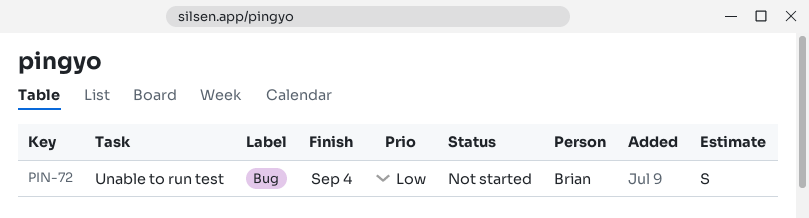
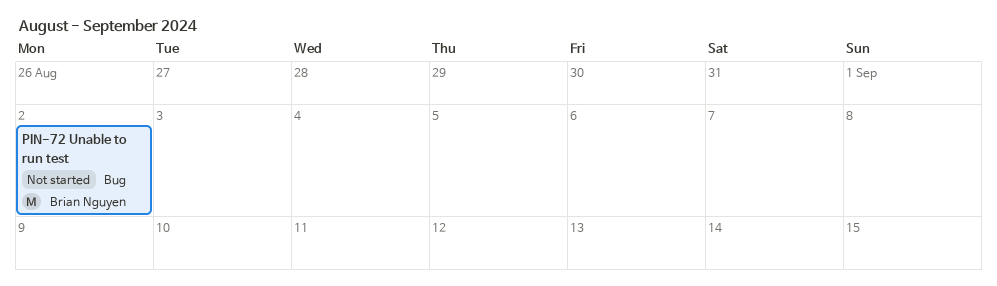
PIN-72, estimate: S -> M
PIN-72, due: Sep 4 -> Sep 2

